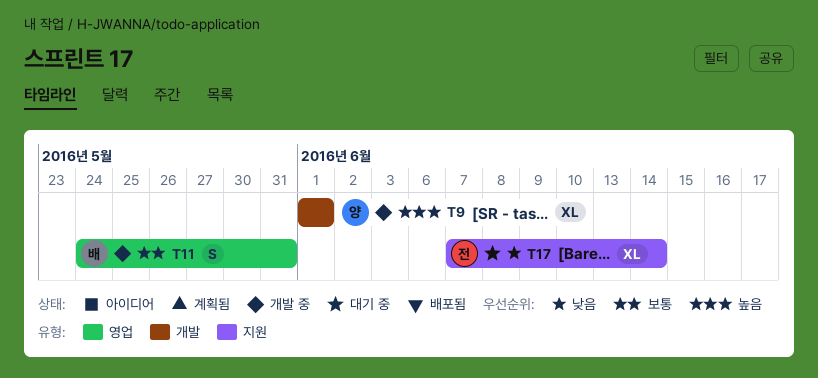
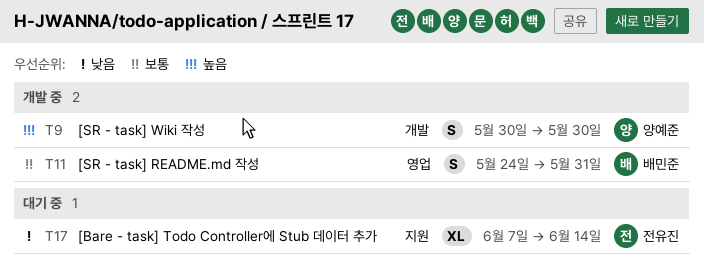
T9, estimate: XL -> S
T9, start: Jun 1 -> May 30
T9, due: Jun 1 -> May 30

